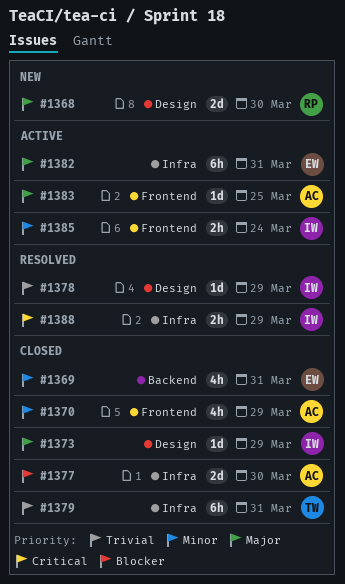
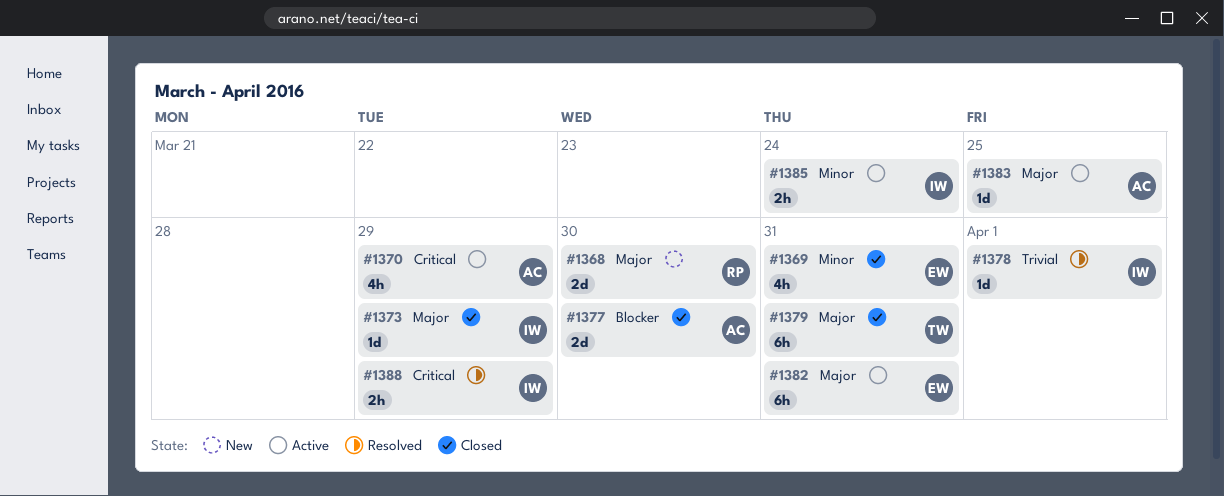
#1370, status: Closed -> Active
#1370, priority: Minor -> Critical
#1378, due: Mar 29 -> Apr 1
#1379, priority: Trivial -> Major

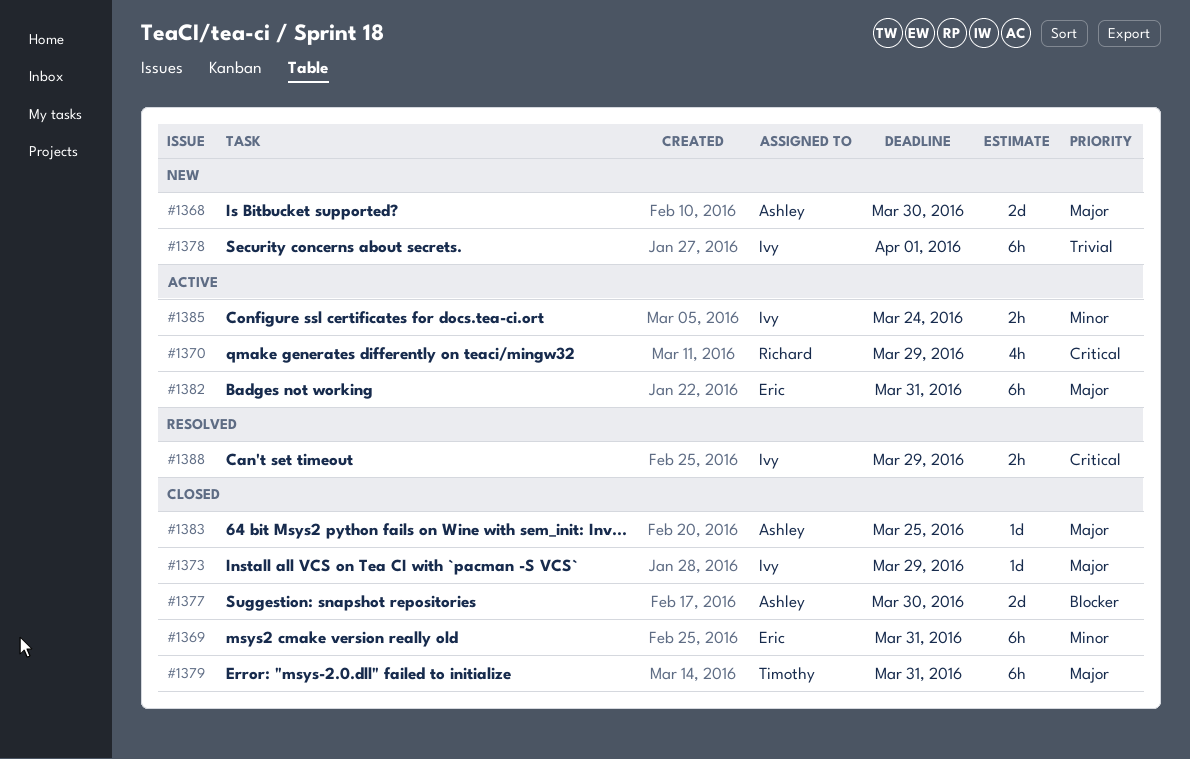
#1368, owner: Richard -> Ashley
#1369, estimate: 4h -> 6h
#1370, owner: Ashley -> Richard
#1378, status: Resolved -> New
#1378, estimate: 1d -> 6h
#1383, status: Active -> Closed

